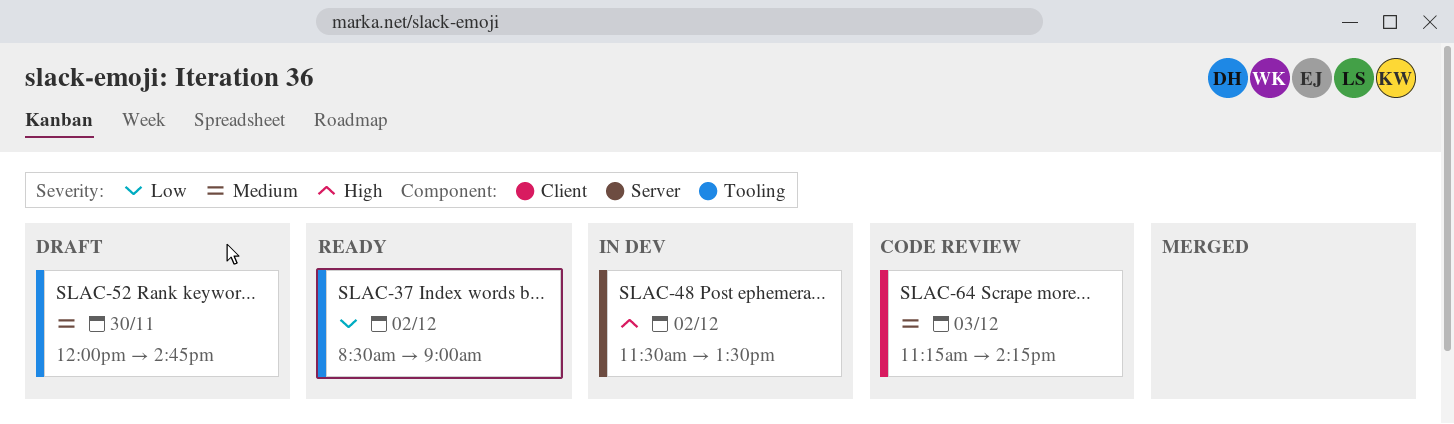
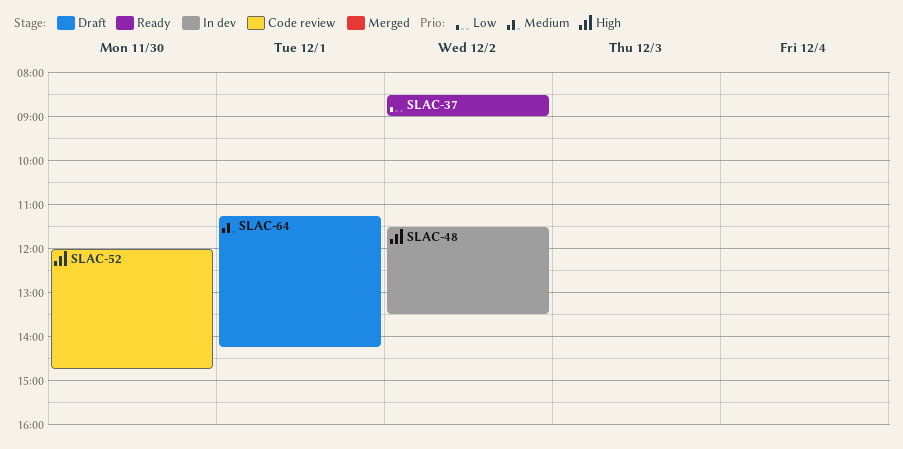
SLAC-52, status: Draft -> Code review
SLAC-52, priority: Medium -> High
SLAC-64, status: Code review -> Draft
SLAC-64, day: Dec 3 -> Dec 1

